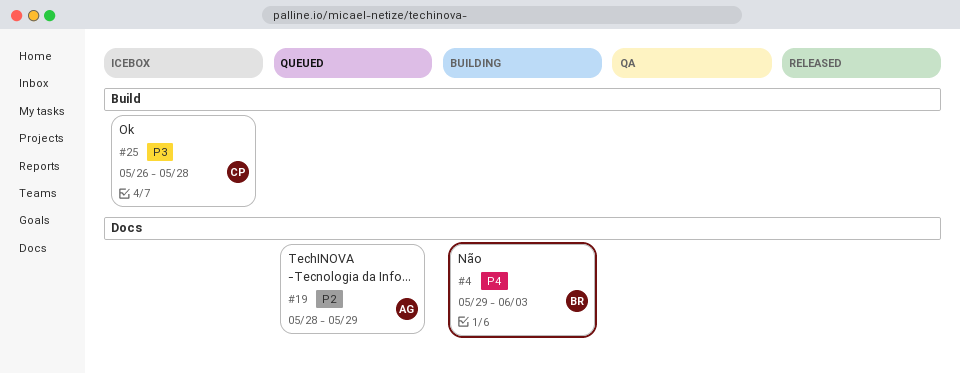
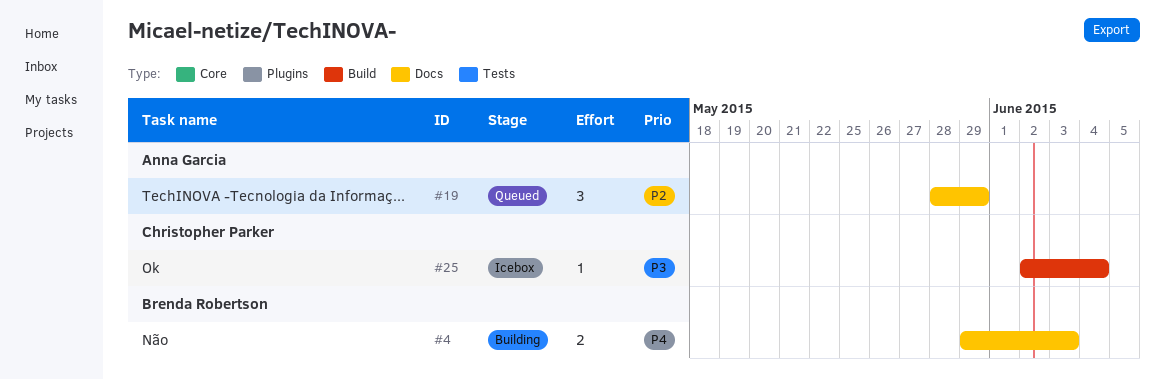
#25, start: May 26 -> Jun 2
#25, due: May 28 -> Jun 4

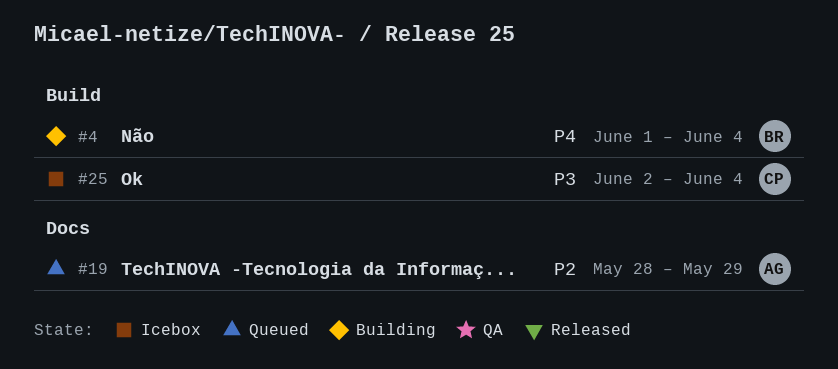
#4, label: Docs -> Build
#4, start: May 29 -> Jun 1
#4, due: Jun 3 -> Jun 4

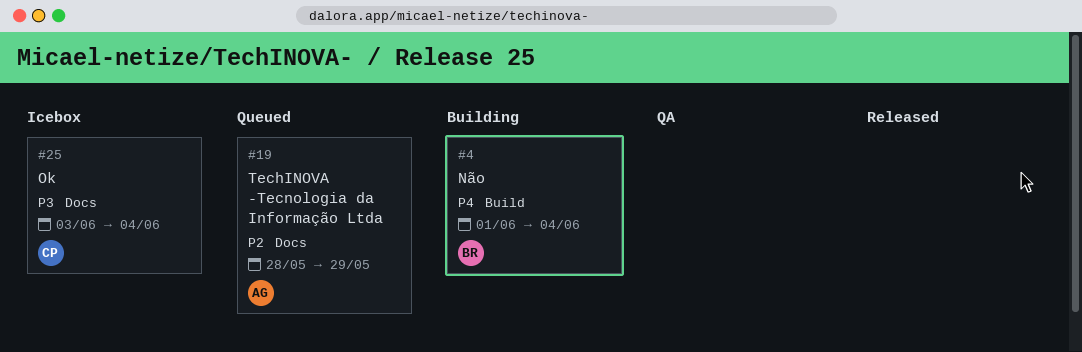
#25, label: Build -> Docs
#25, start: Jun 2 -> Jun 3

